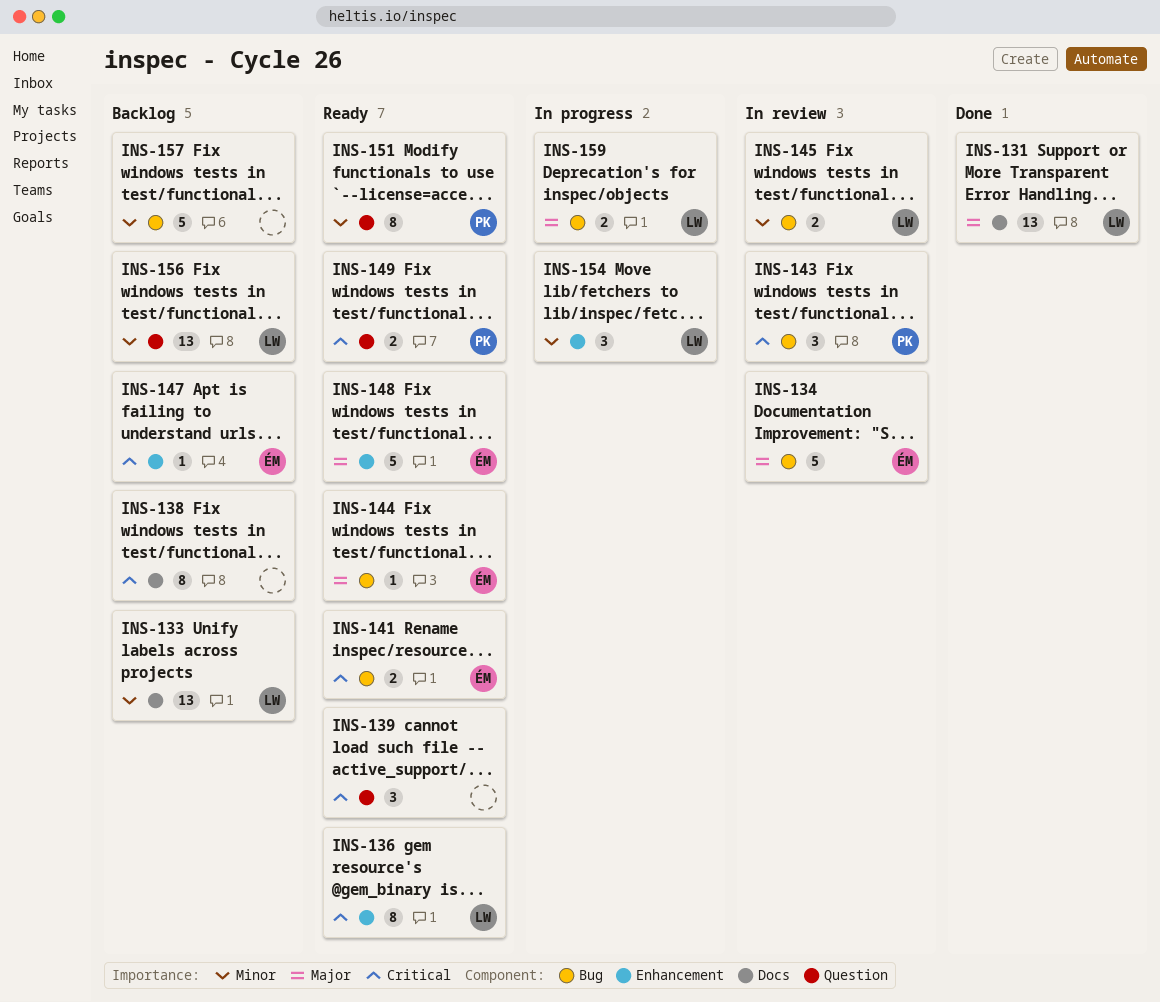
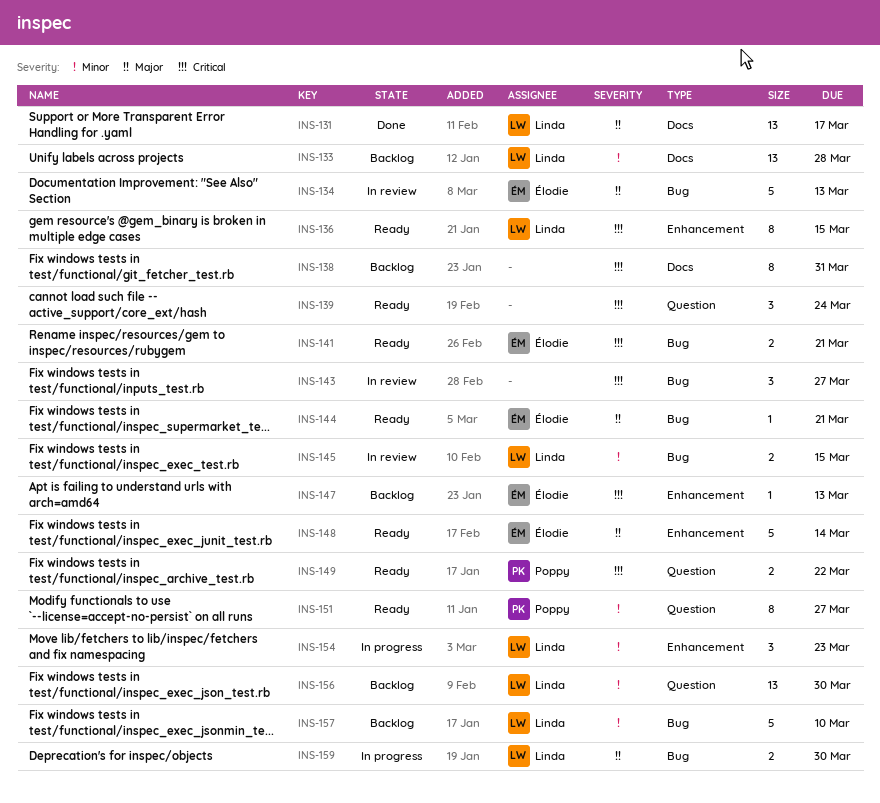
INS-143, owner: Poppy -> none
INS-157, owner: none -> Linda

